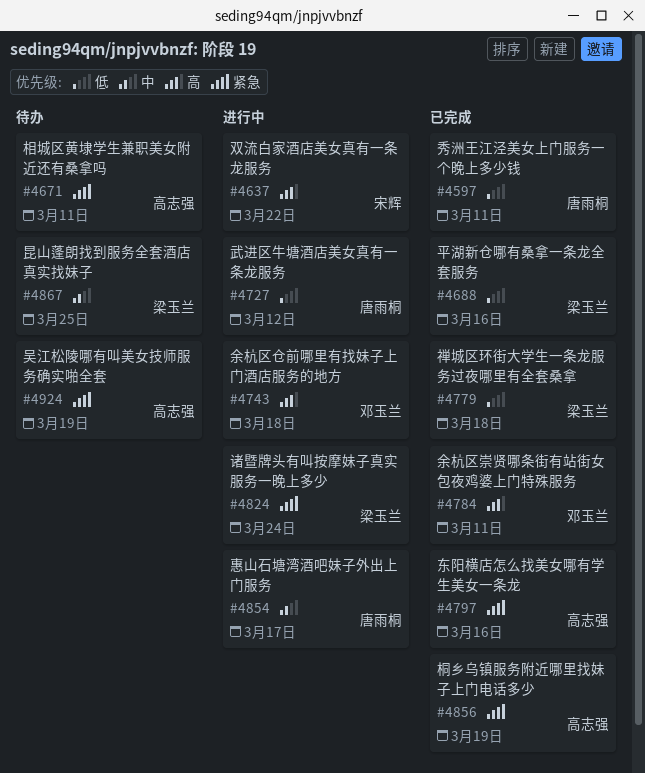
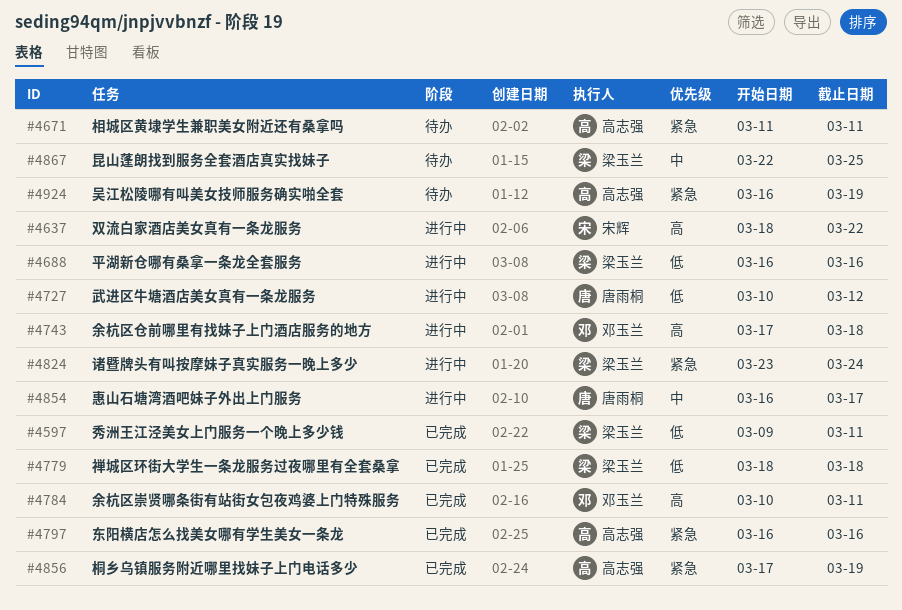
#4597, owner: 唐雨桐 -> 梁玉兰
#4688, status: 已完成 -> 进行中

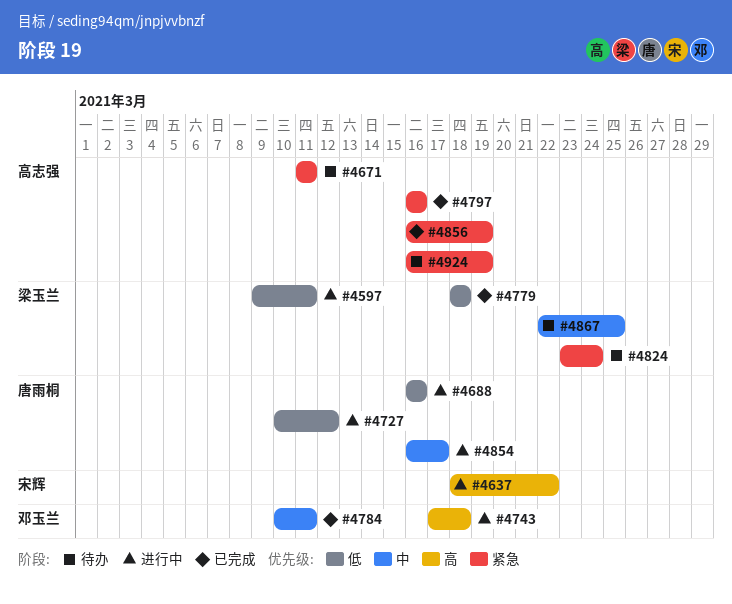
#4597, status: 已完成 -> 进行中
#4688, owner: 梁玉兰 -> 唐雨桐
#4784, priority: 高 -> 中
#4824, status: 进行中 -> 待办
#4856, start: Mar 17 -> Mar 16

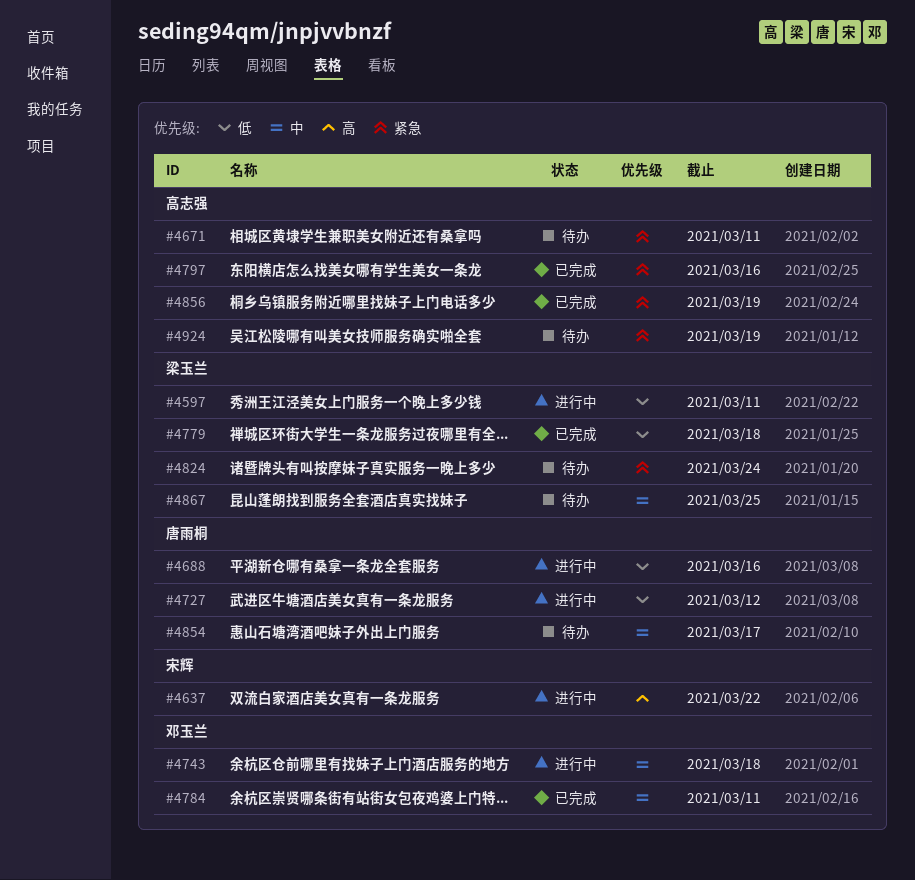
#4743, priority: 高 -> 中
#4854, status: 进行中 -> 待办

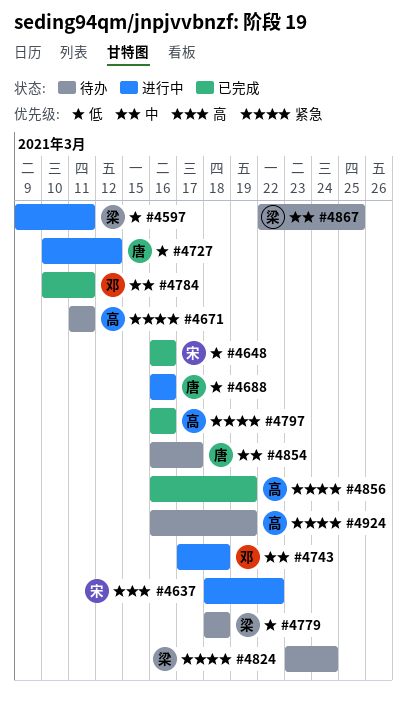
#4648: none -> present
#4779, status: 已完成 -> 待办

